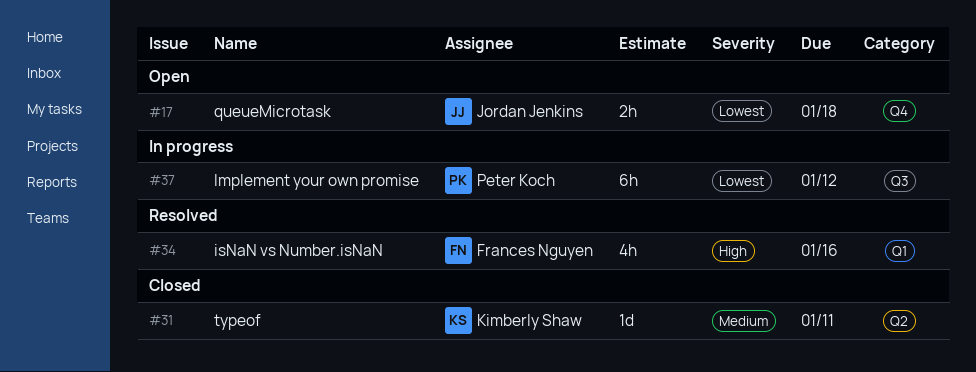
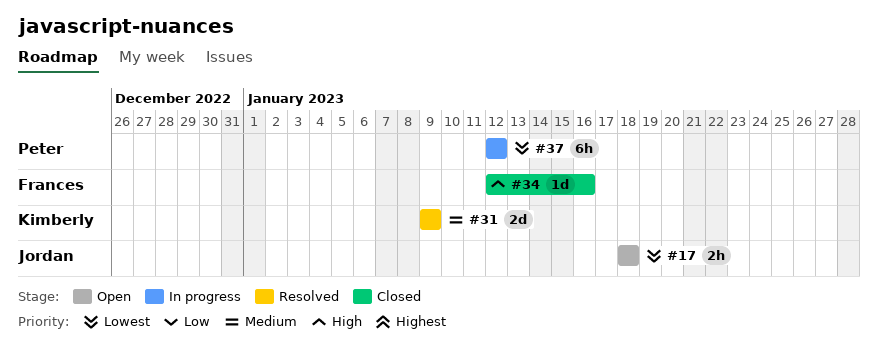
#31, status: Closed -> Resolved
#31, estimate: 1d -> 2d
#31, due: Jan 11 -> Jan 9
#34, status: Resolved -> Closed
#34, estimate: 4h -> 1d

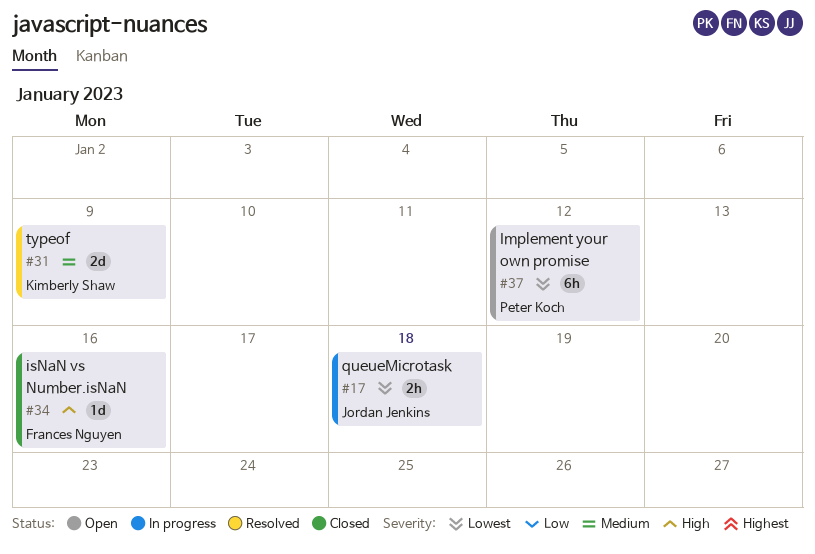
#17, status: Open -> In progress
#37, status: In progress -> Open

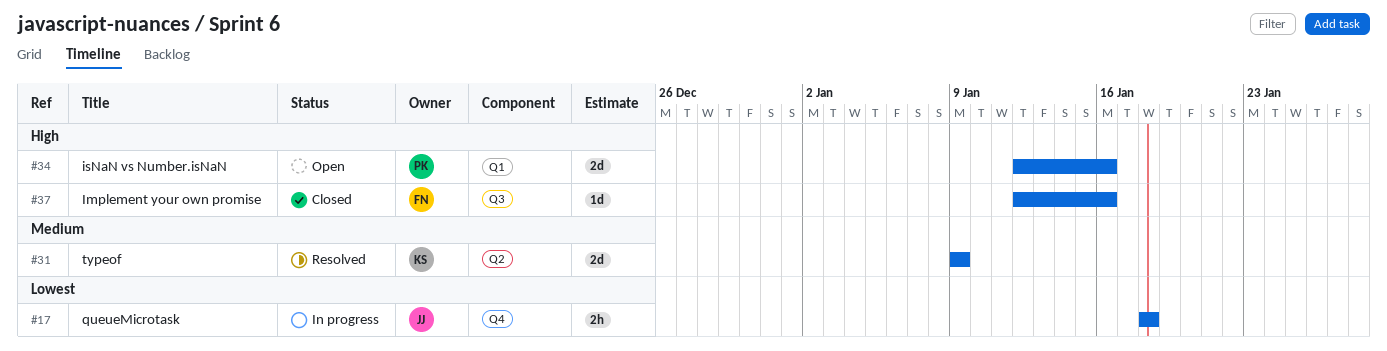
#34, status: Closed -> Open
#34, owner: Frances Nguyen -> Peter Koch
#34, estimate: 1d -> 2d
#37, status: Open -> Closed
#37, owner: Peter Koch -> Frances Nguyen
#37, priority: Lowest -> High
#37, estimate: 6h -> 1d
#37, due: Jan 12 -> Jan 16

